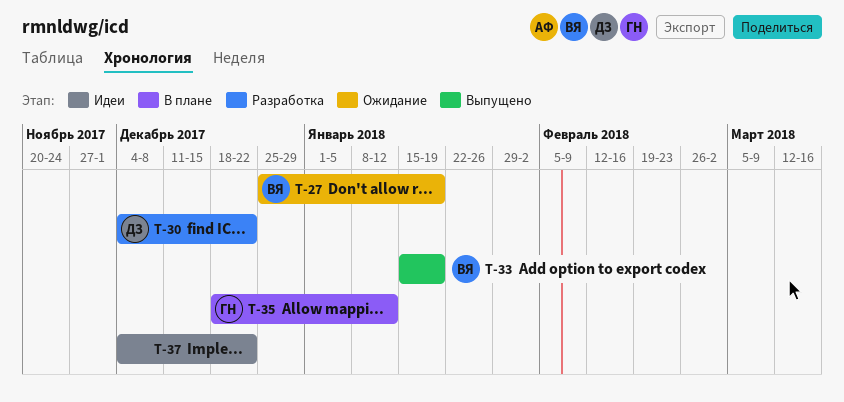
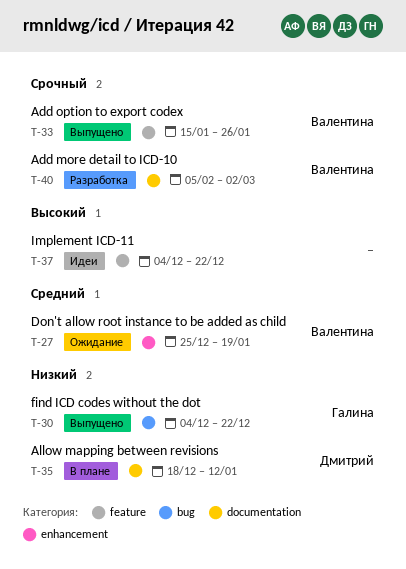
T-30, status: Разработка -> Выпущено
T-30, owner: Дмитрий -> Галина
T-33, due: Jan 19 -> Jan 26
T-35, owner: Галина -> Дмитрий
T-40: none -> present

